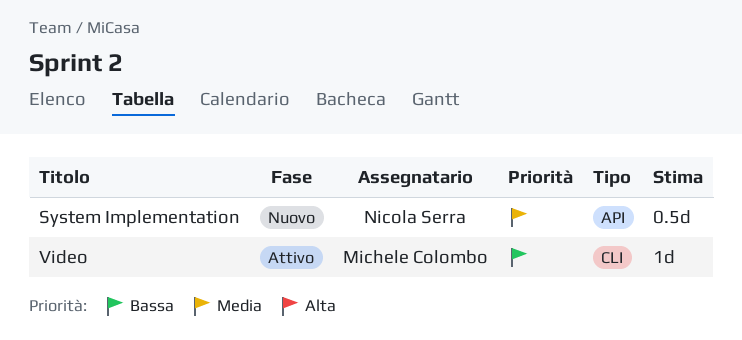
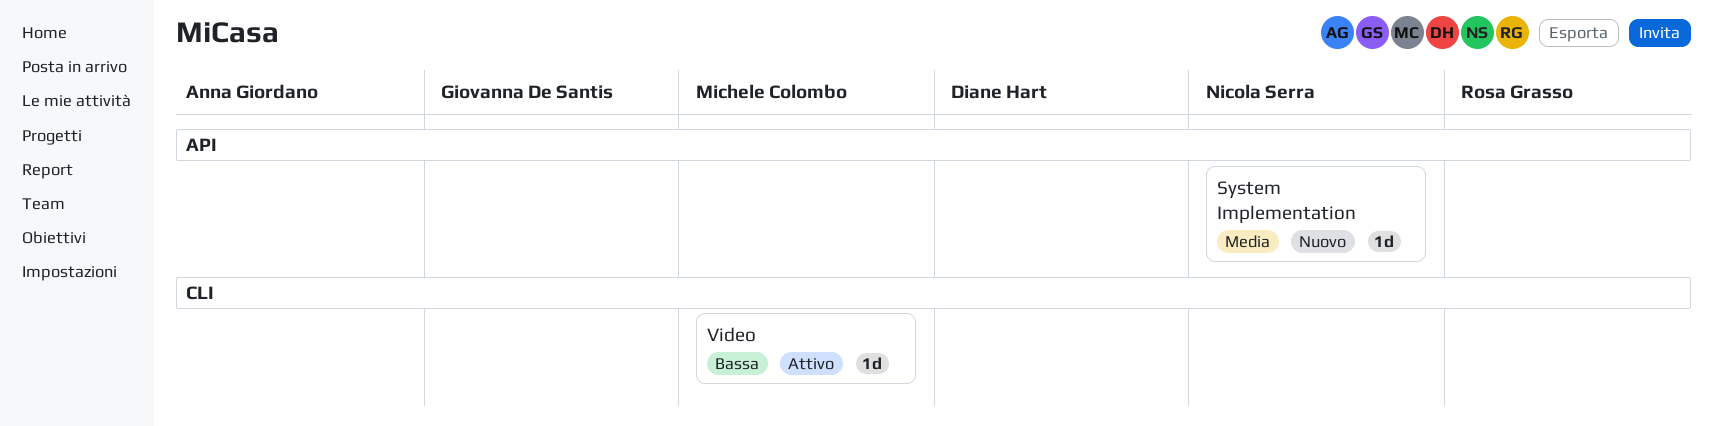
System Implementation, estimate: 0.5d -> 1d

